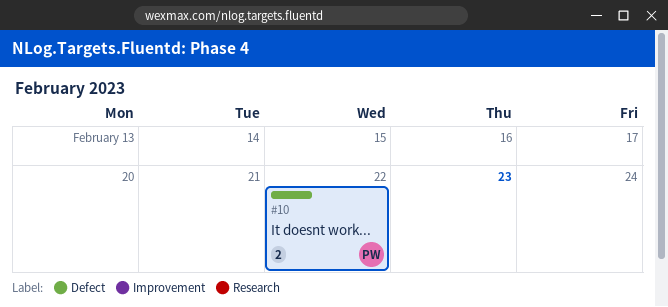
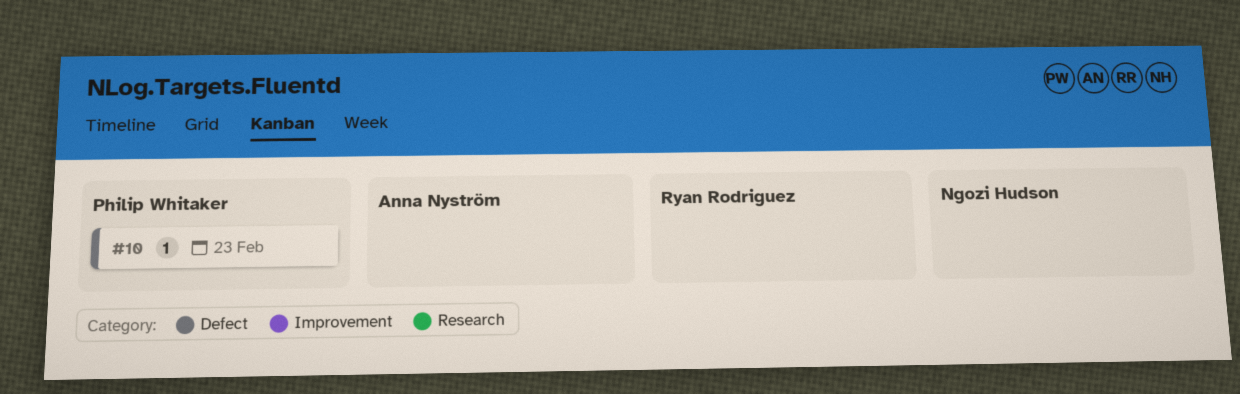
#10, estimate: 2 -> 1
#10, due: Feb 22 -> Feb 23

